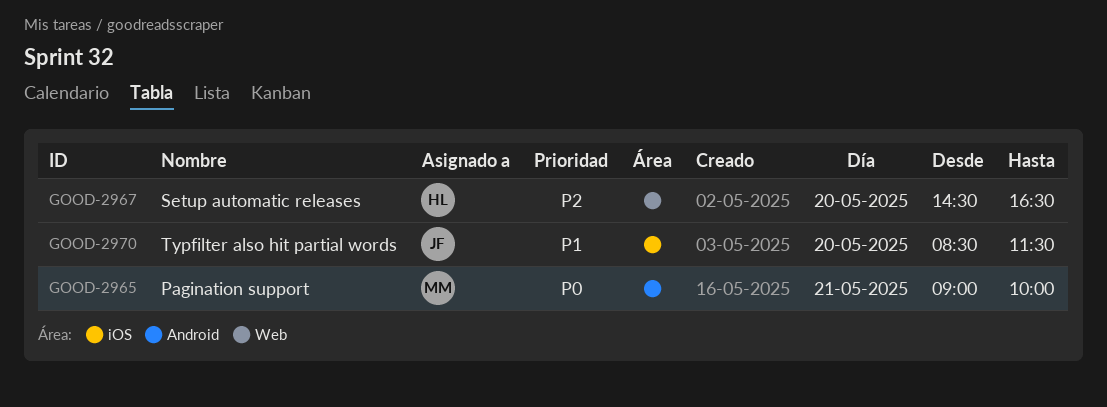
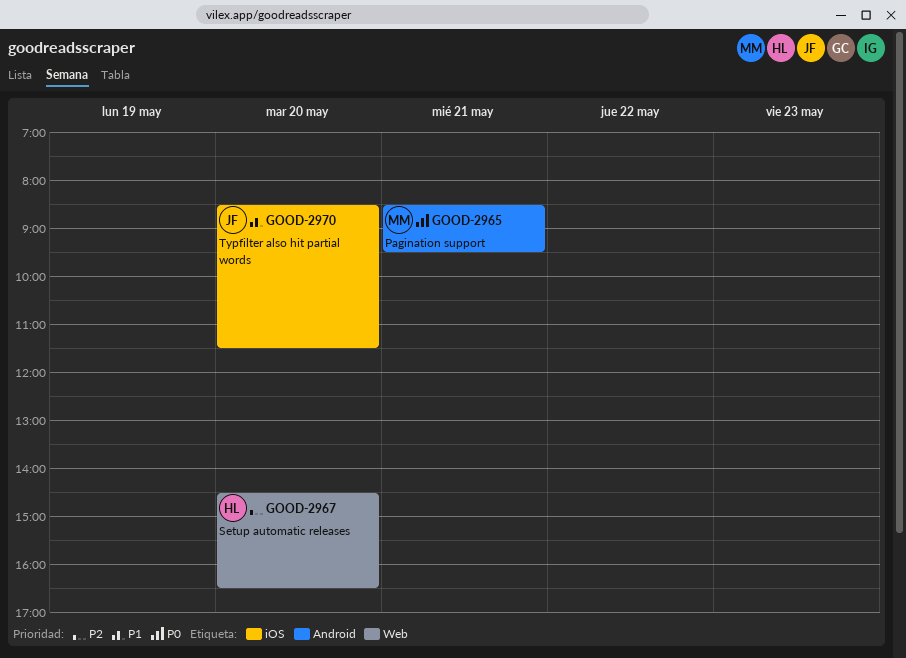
GOOD-2965, begins: 09:00 -> 08:30
GOOD-2965, ends: 10:00 -> 09:30

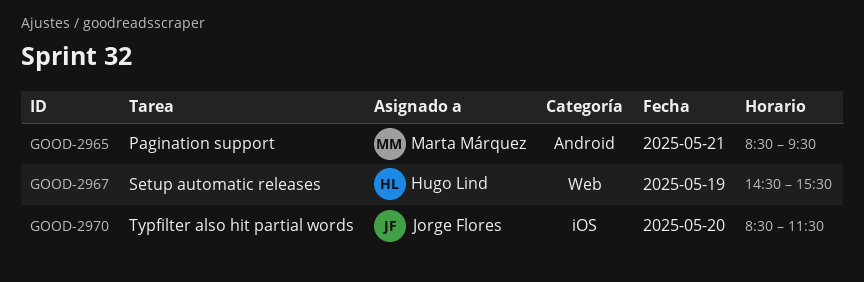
GOOD-2967, day: May 20 -> May 19
GOOD-2967, ends: 16:30 -> 15:30

